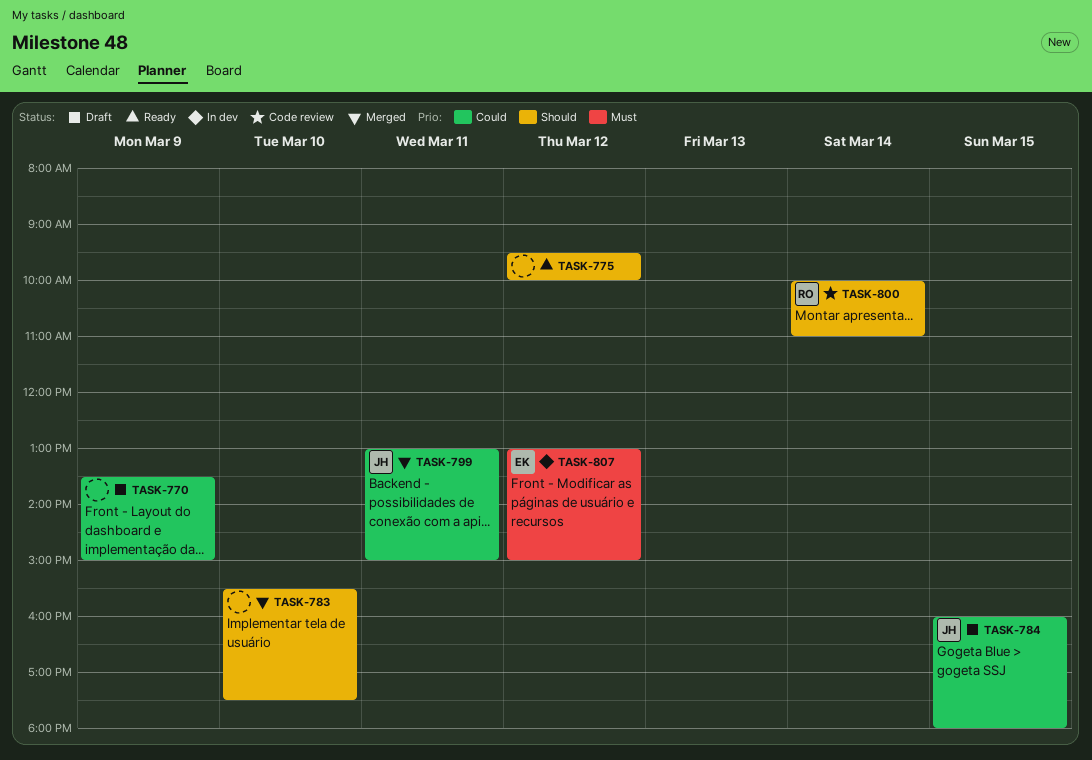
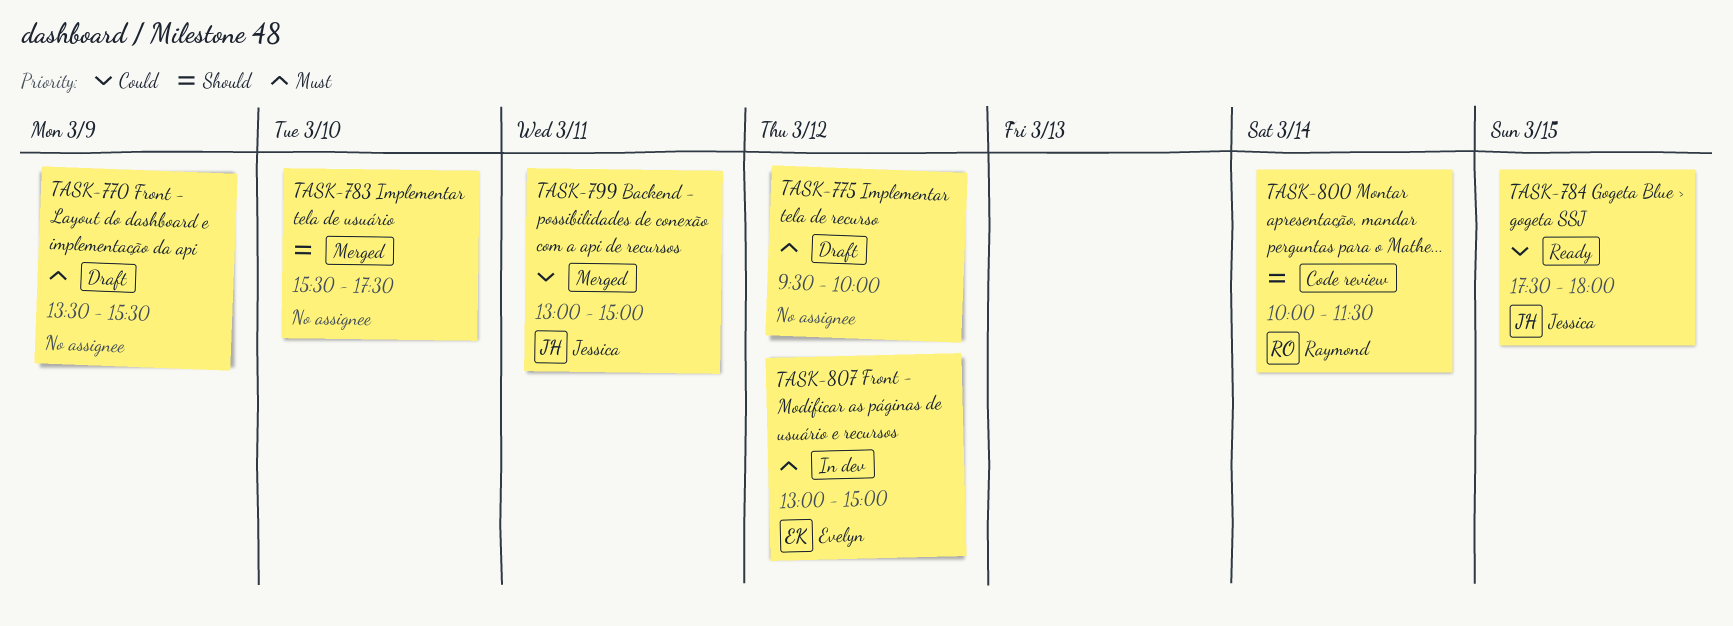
TASK-770, priority: Could -> Must
TASK-770, ends: 15:00 -> 15:30
TASK-775, status: Ready -> Draft
TASK-775, priority: Should -> Must
TASK-784, status: Draft -> Ready
TASK-784, begins: 16:00 -> 17:30
TASK-800, ends: 11:00 -> 11:30

